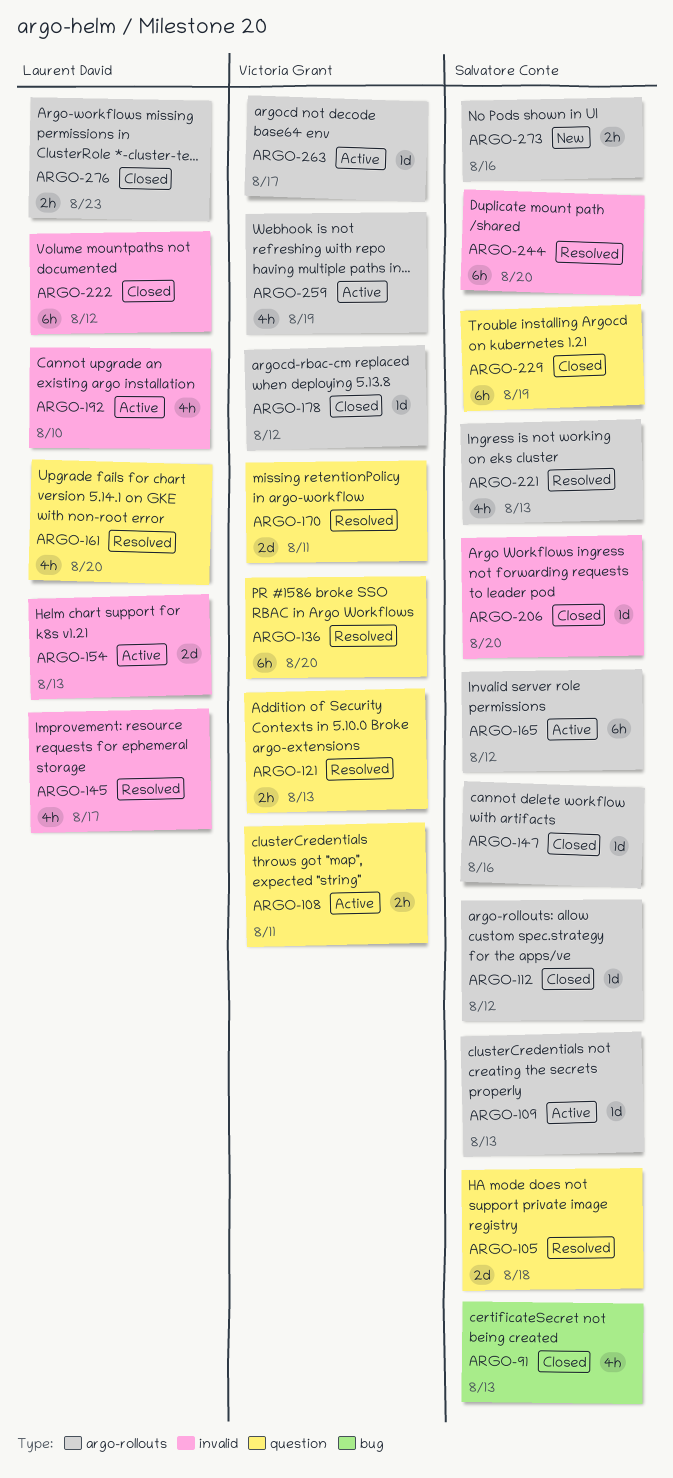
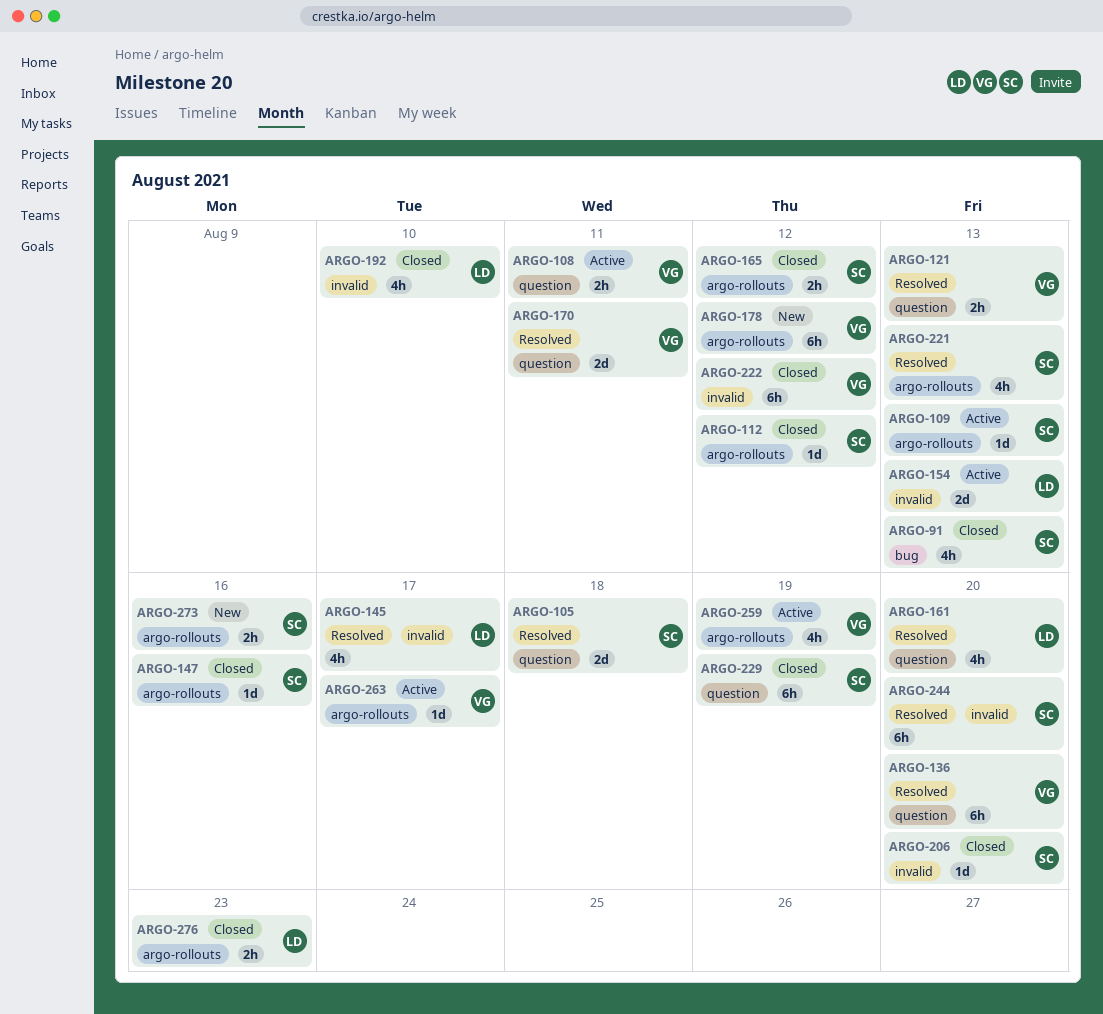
ARGO-165, status: Active -> Closed
ARGO-165, estimate: 6h -> 2h
ARGO-178, status: Closed -> New
ARGO-178, estimate: 1d -> 6h
ARGO-192, status: Active -> Closed
ARGO-222, owner: Laurent David -> Victoria Grant

